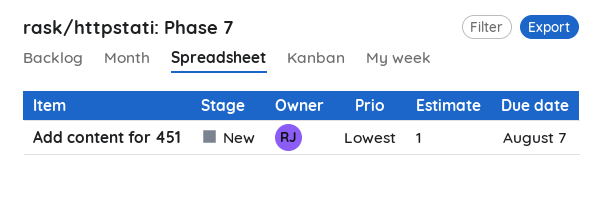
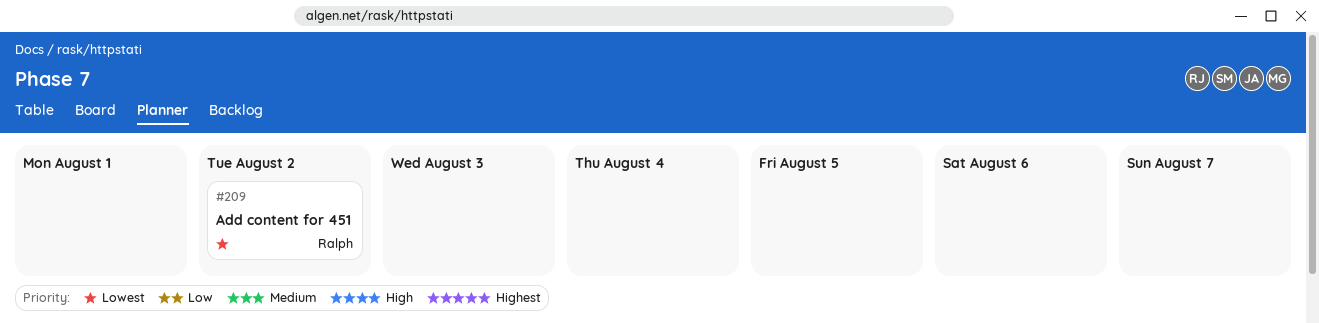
Add content for 451, due: Aug 7 -> Aug 2

